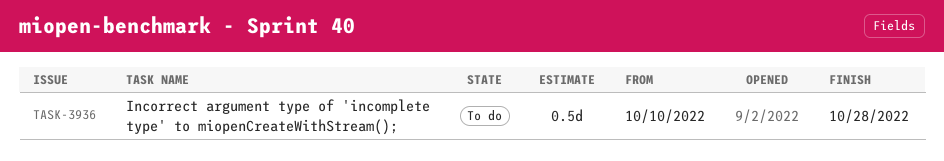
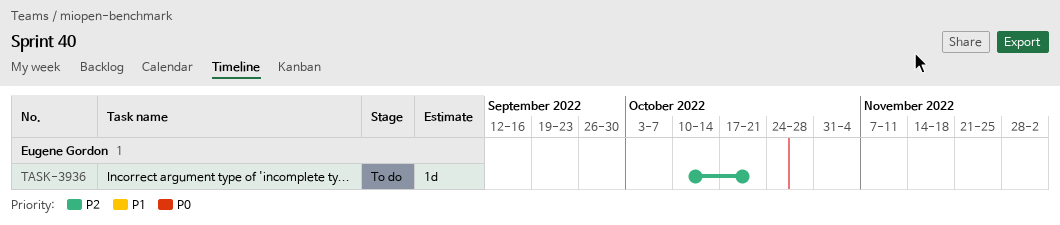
TASK-3936, estimate: 0.5d -> 1d
TASK-3936, due: Oct 28 -> Oct 21

